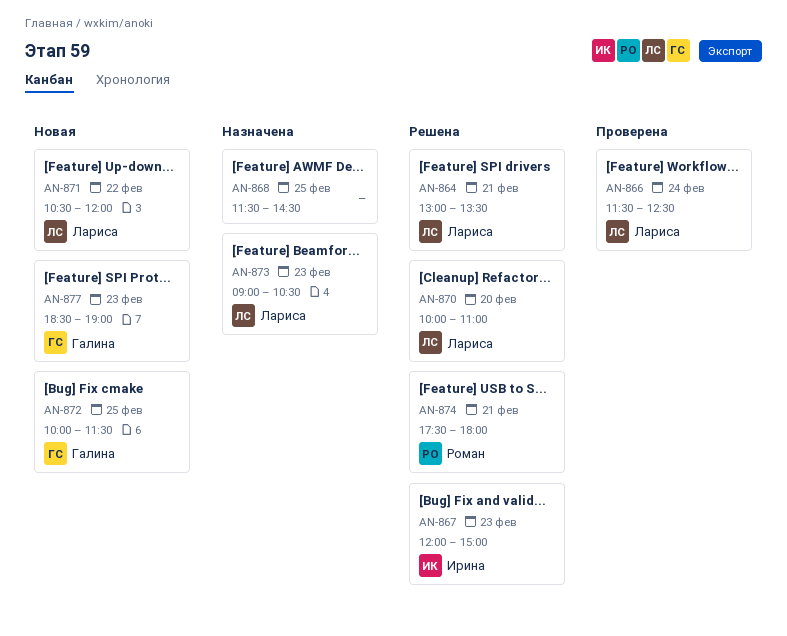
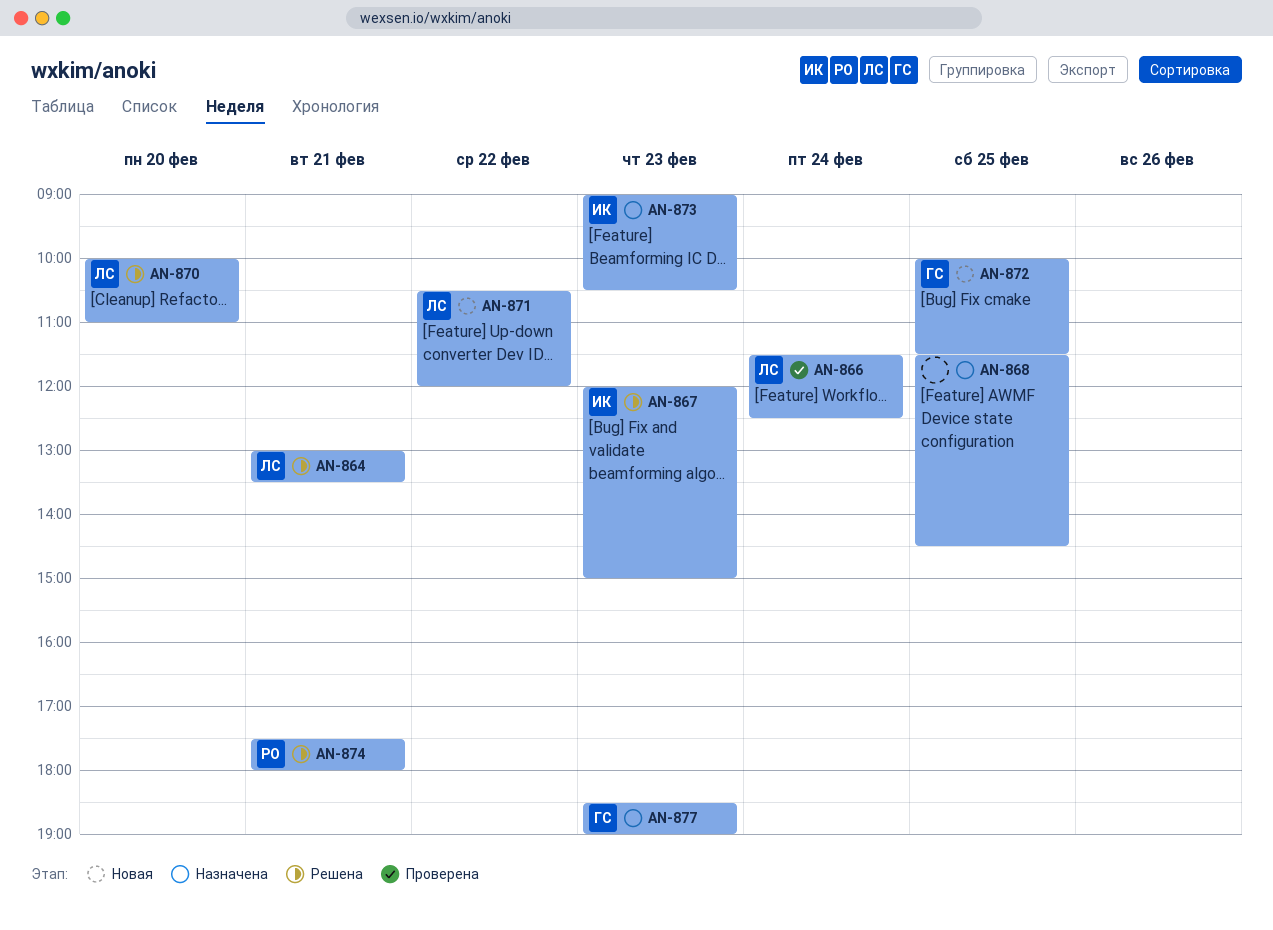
AN-873, owner: Лариса -> Ирина
AN-877, status: Новая -> Назначена

